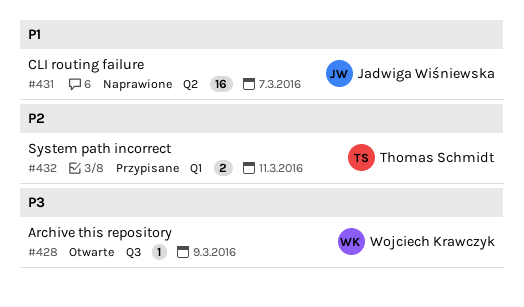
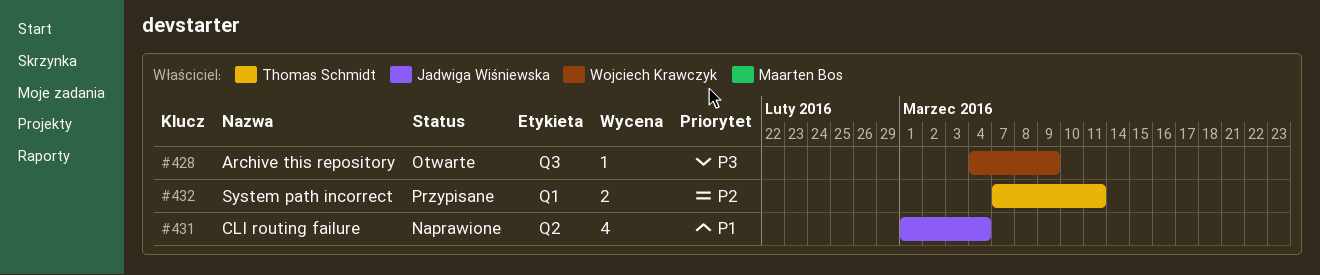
#431, estimate: 16 -> 4
#431, due: Mar 7 -> Mar 4

